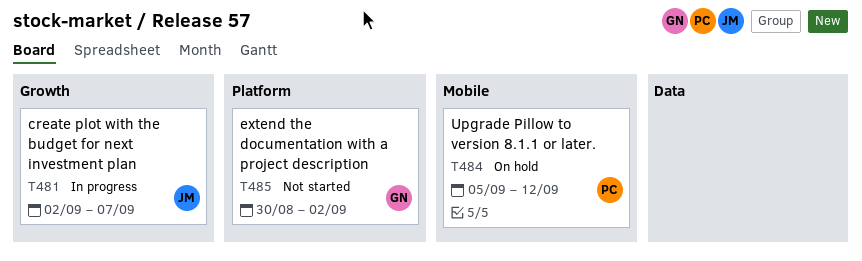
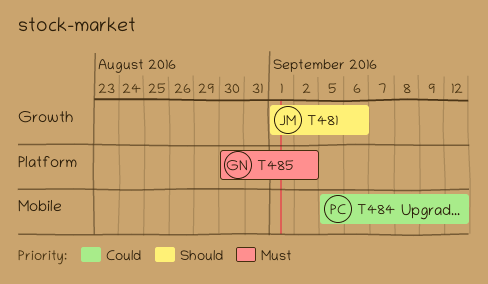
T481, start: Sep 2 -> Sep 1
T481, due: Sep 7 -> Sep 6

